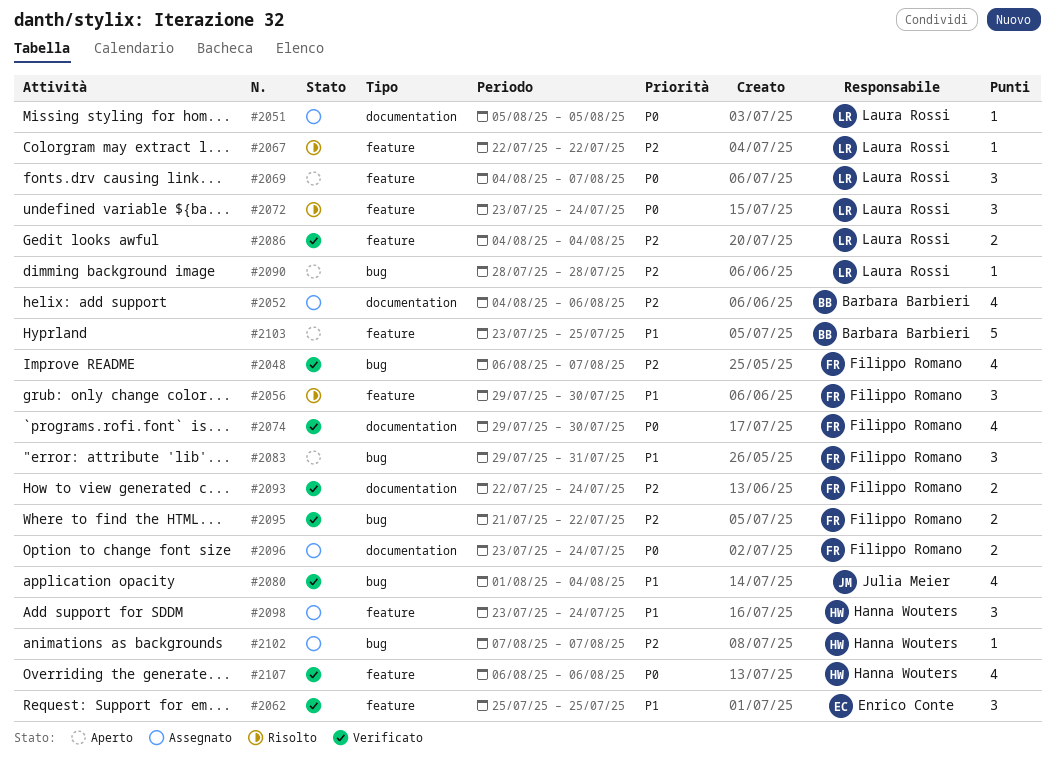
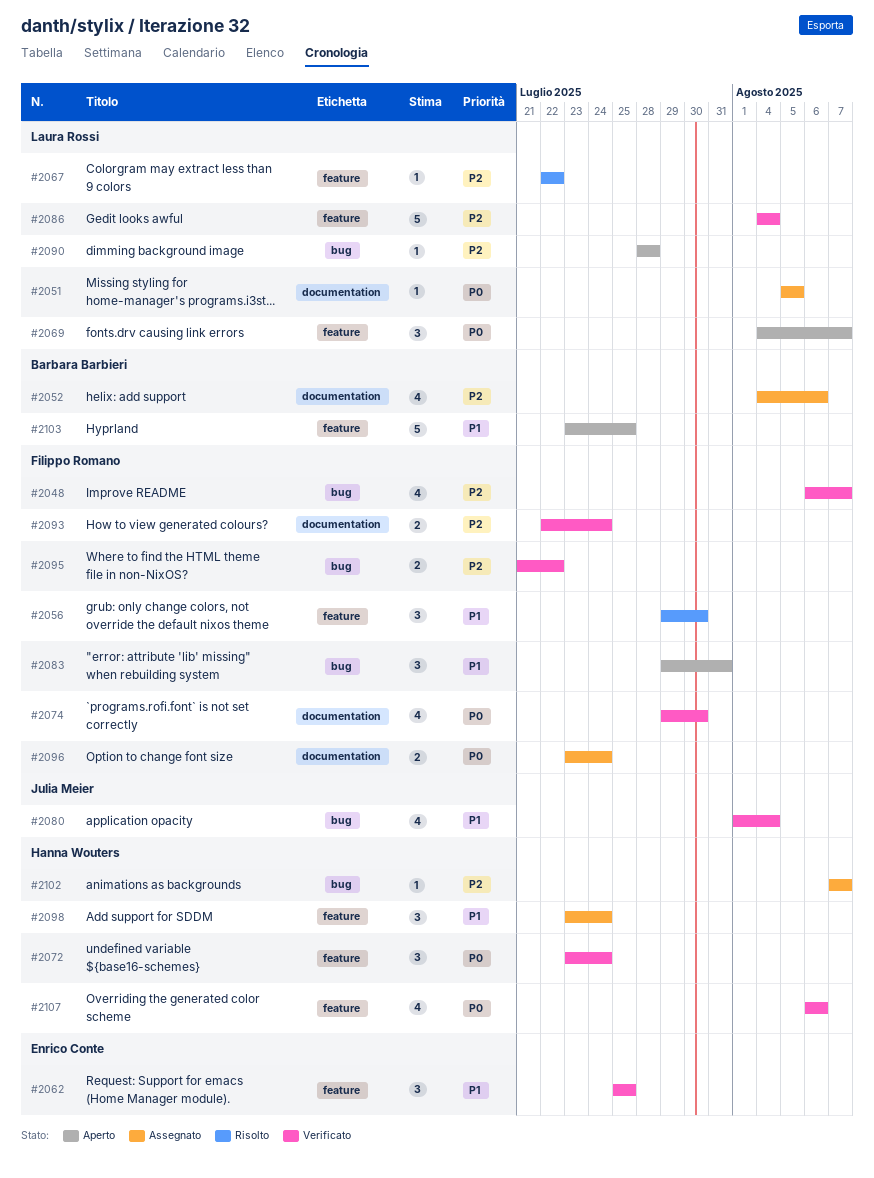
#2072, status: Risolto -> Verificato
#2072, owner: Laura Rossi -> Hanna Wouters
#2086, estimate: 2 -> 5

